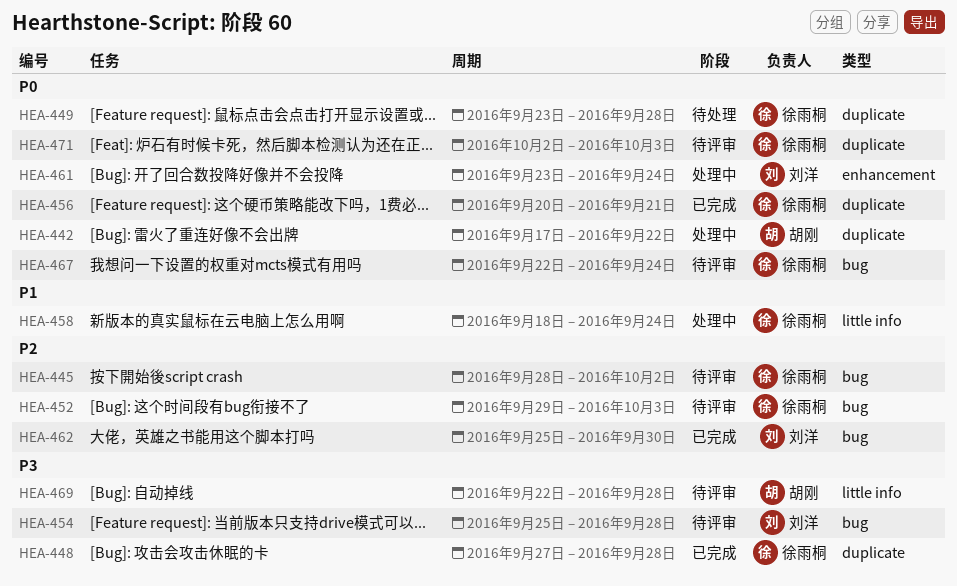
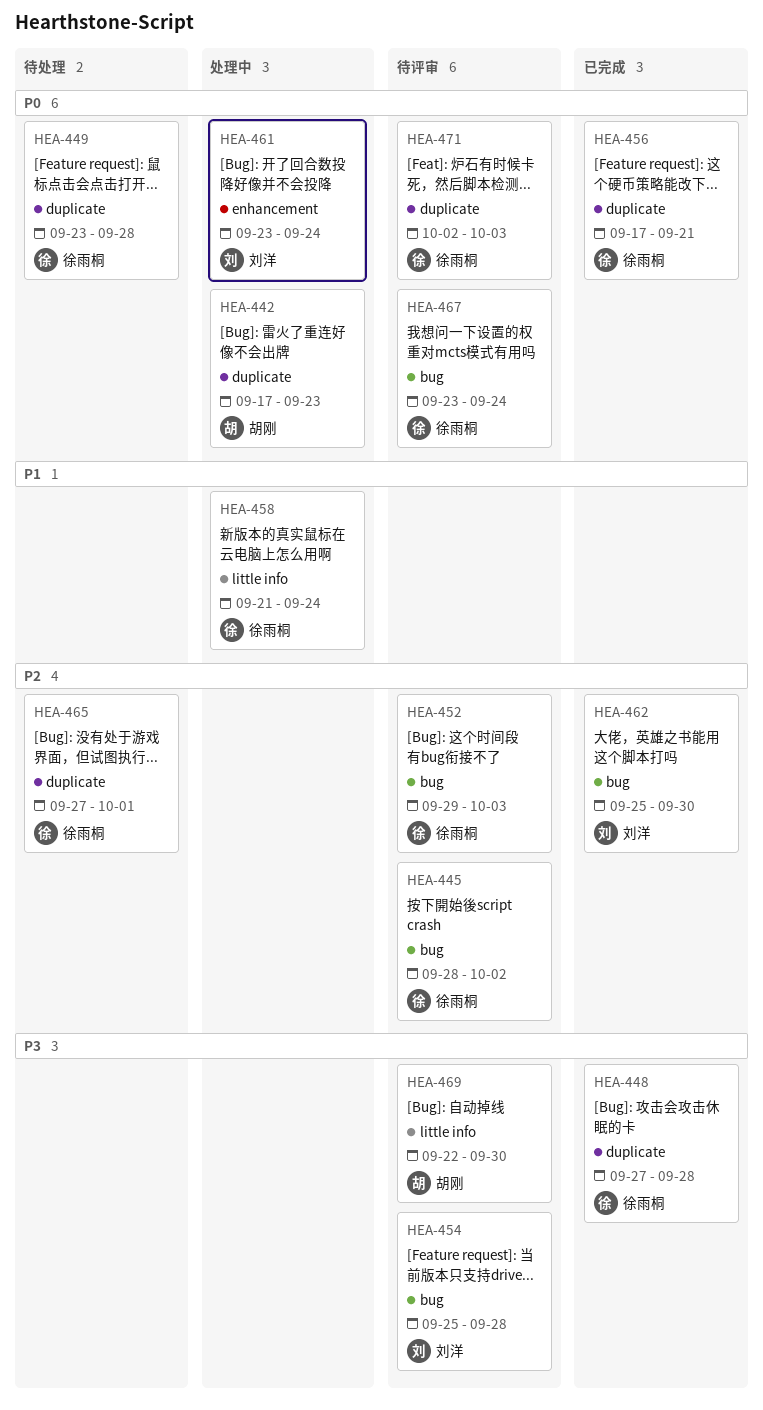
HEA-442, due: Sep 22 -> Sep 23
HEA-456, start: Sep 20 -> Sep 17
HEA-458, start: Sep 18 -> Sep 21
HEA-465: none -> present
HEA-467, start: Sep 22 -> Sep 23
HEA-469, due: Sep 28 -> Sep 30

